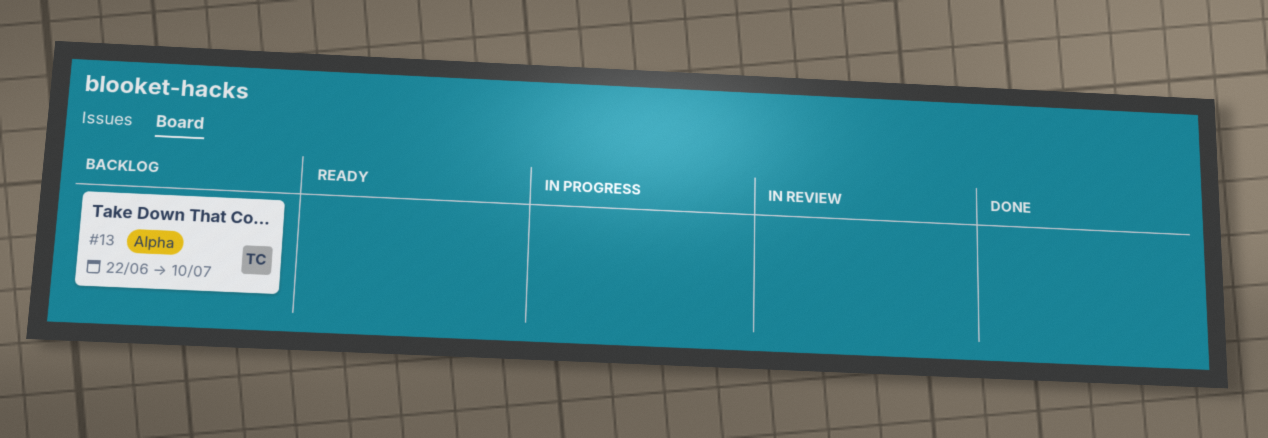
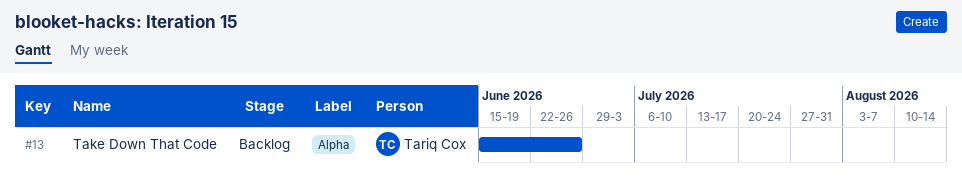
#13, start: Jun 22 -> Jun 15
#13, due: Jul 10 -> Jun 26

